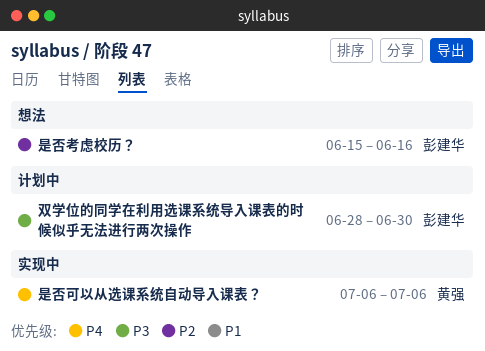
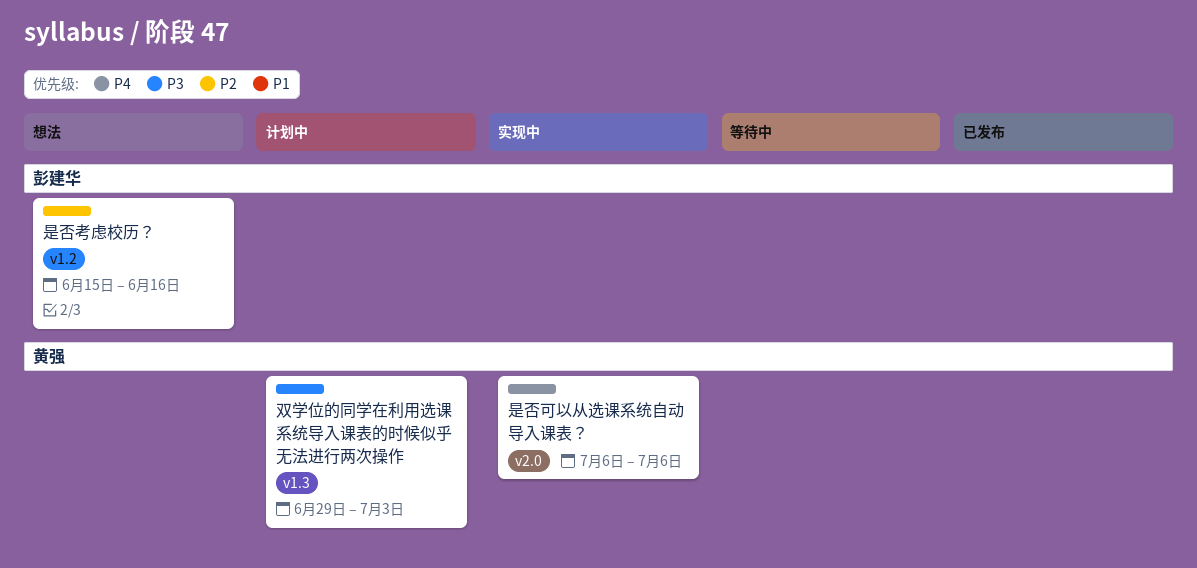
双学位的同学在利用选课系统导入课表的时候似乎无法进行两次操作, owner: 彭建华 -> 黄强
双学位的同学在利用选课系统导入课表的时候似乎无法进行两次操作, start: Jun 28 -> Jun 29
双学位的同学在利用选课系统导入课表的时候似乎无法进行两次操作, due: Jun 30 -> Jul 3

